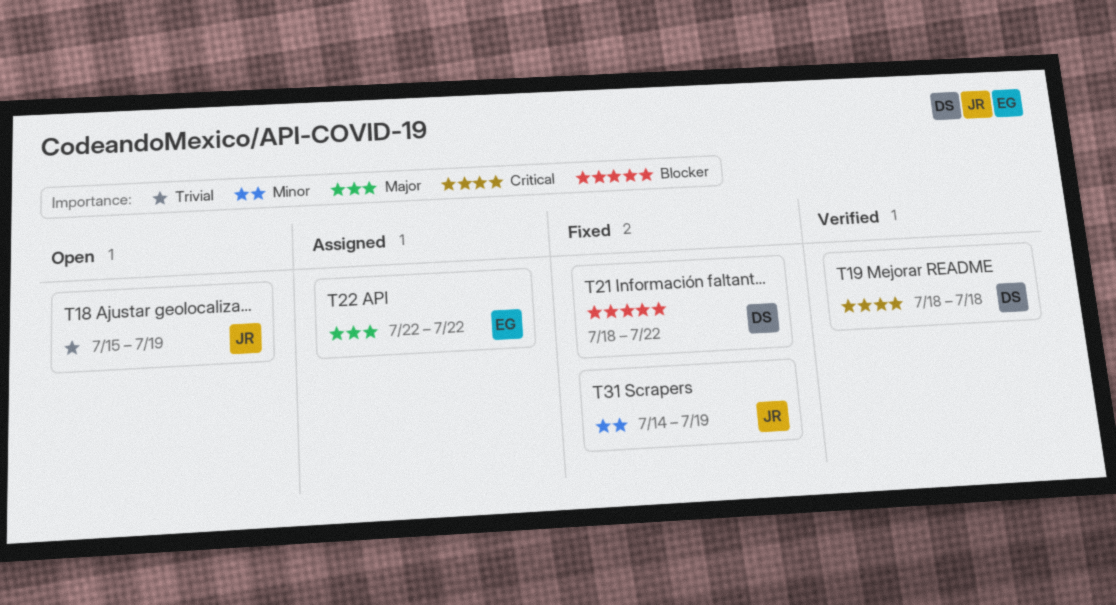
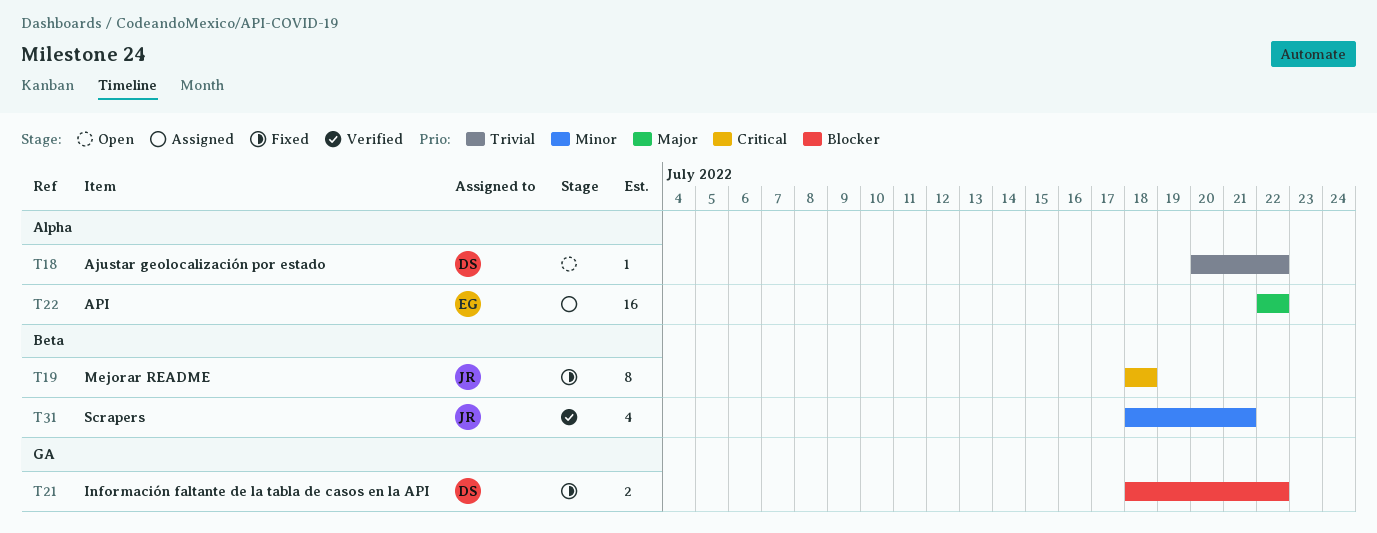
T18, owner: JR -> DS
T18, start: Jul 15 -> Jul 20
T18, due: Jul 19 -> Jul 22
T19, status: Verified -> Fixed
T19, owner: DS -> JR
T31, status: Fixed -> Verified
T31, start: Jul 14 -> Jul 18
T31, due: Jul 19 -> Jul 21

